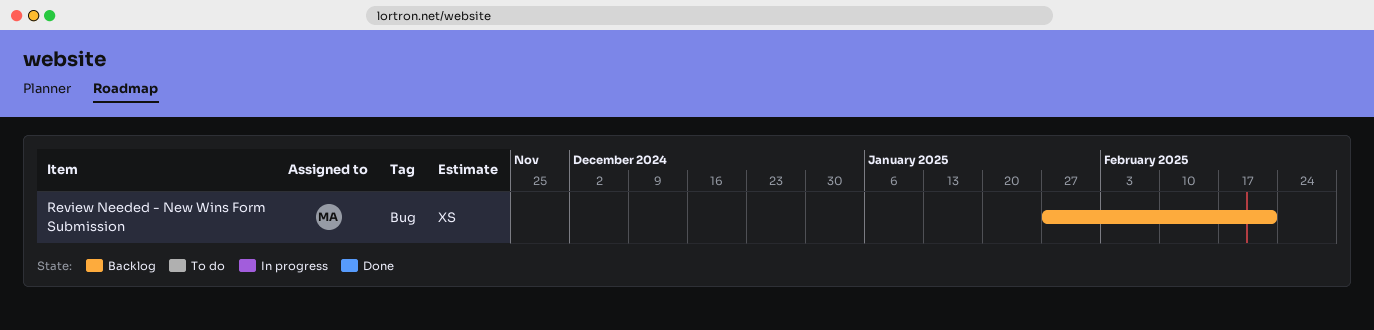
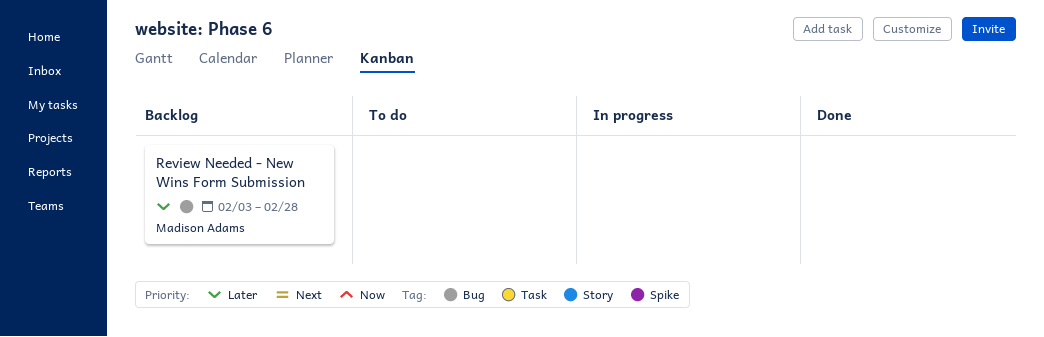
Review Needed - New Wins Form Submission, start: Jan 27 -> Feb 3
Review Needed - New Wins Form Submission, due: Feb 21 -> Feb 28

